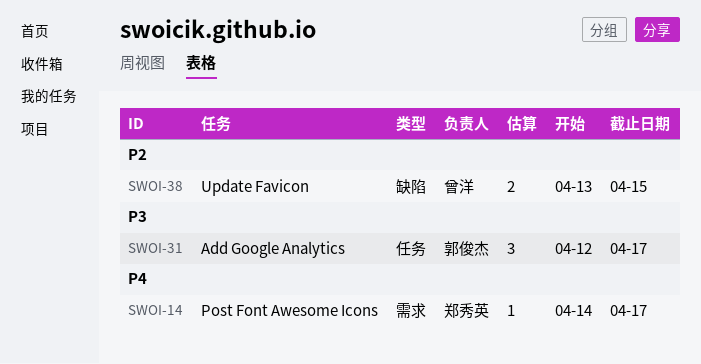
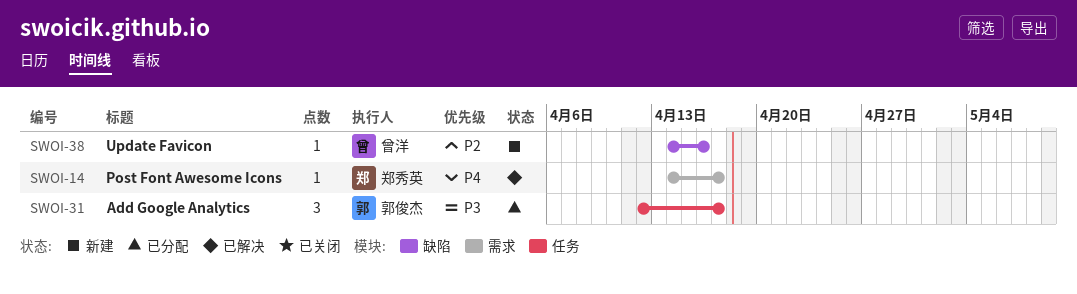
SWOI-38, estimate: 2 -> 1
SWOI-38, start: Apr 13 -> Apr 14
SWOI-38, due: Apr 15 -> Apr 16

